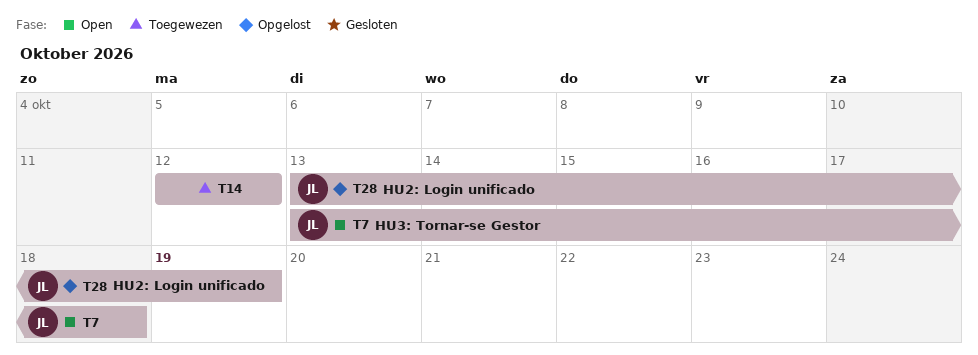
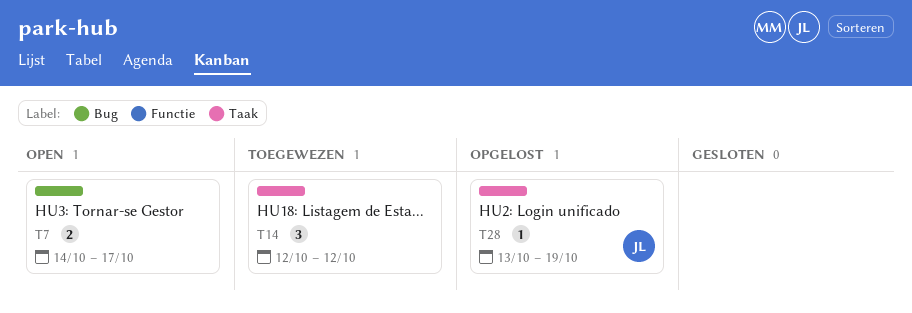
T7, owner: JL -> none
T7, start: Oct 13 -> Oct 14
T7, due: Oct 18 -> Oct 17

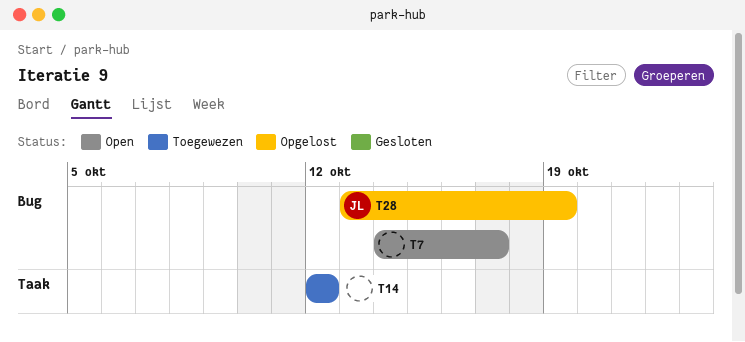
T28, label: Taak -> Bug

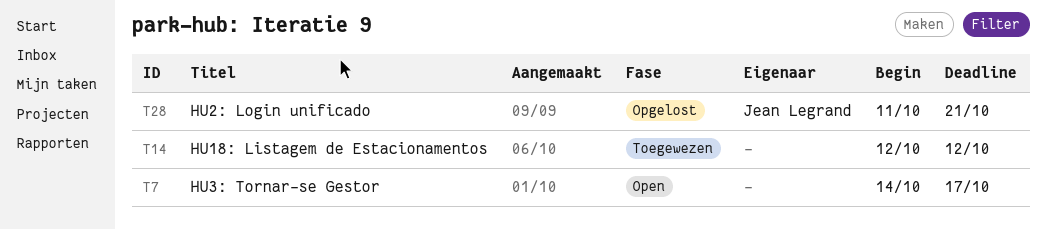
T28, start: Oct 13 -> Oct 11
T28, due: Oct 19 -> Oct 21

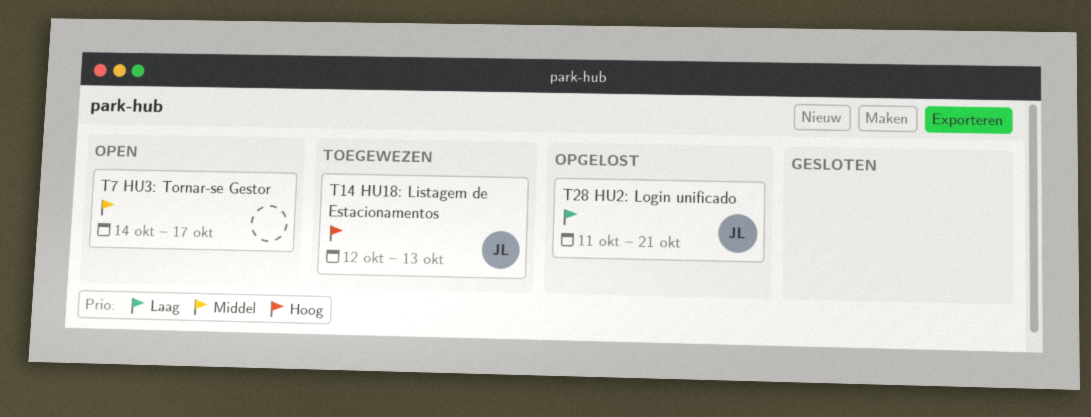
T14, owner: none -> Jean Legrand
T14, due: Oct 12 -> Oct 13

